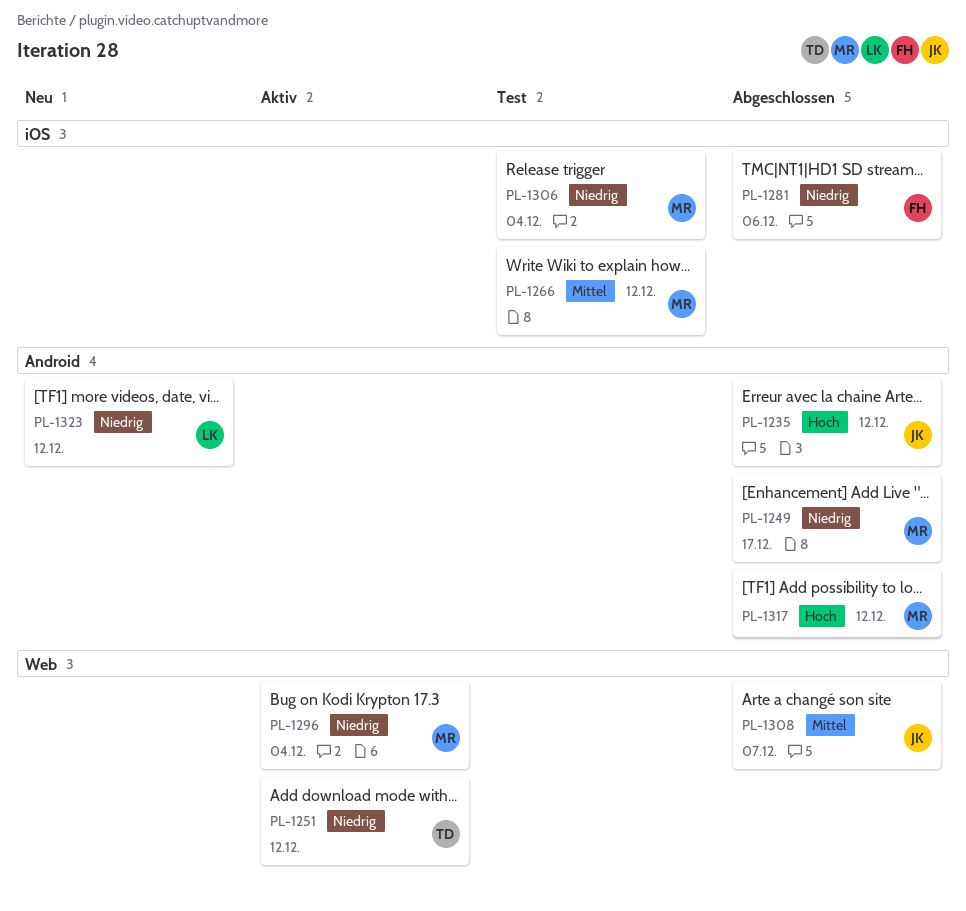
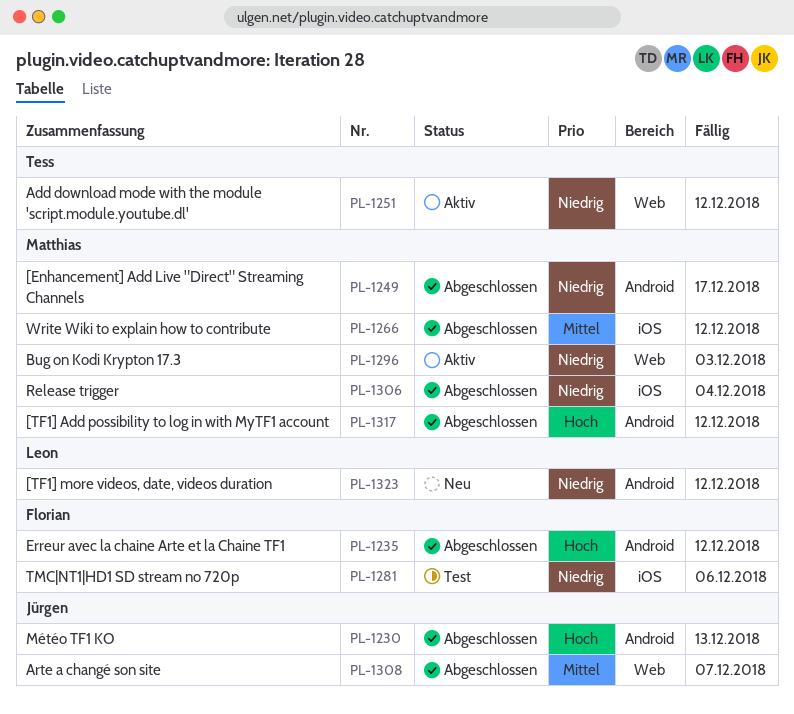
PL-1230: none -> present
PL-1235, owner: Jürgen -> Florian
PL-1266, status: Test -> Abgeschlossen
PL-1281, status: Abgeschlossen -> Test
PL-1296, due: Dec 4 -> Dec 3
PL-1306, status: Test -> Abgeschlossen

